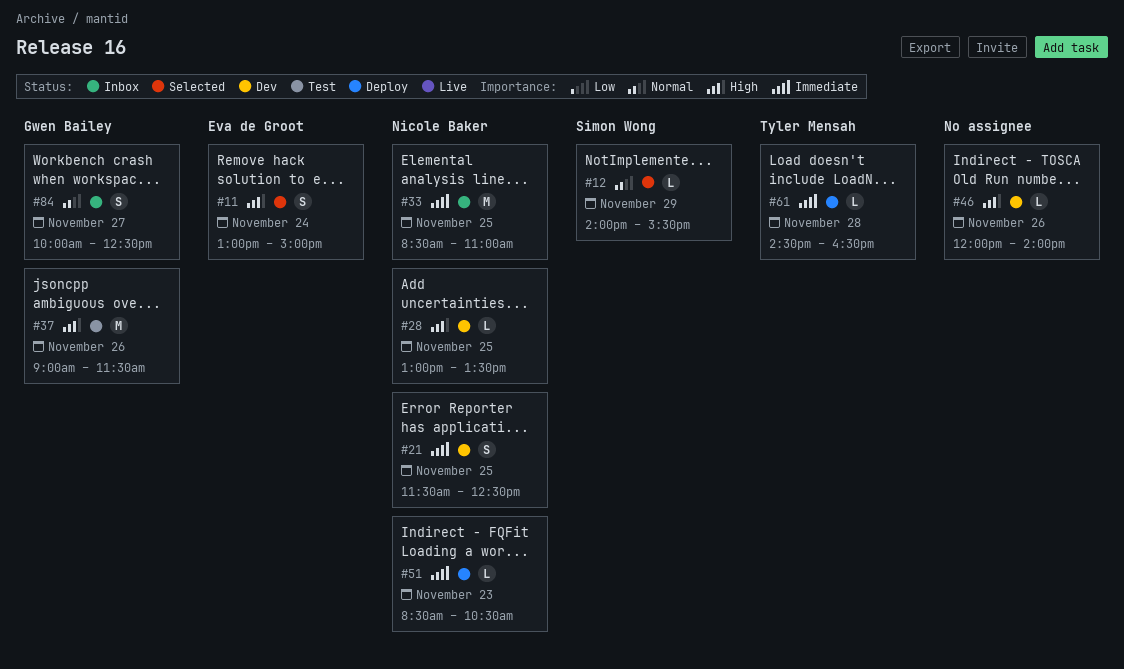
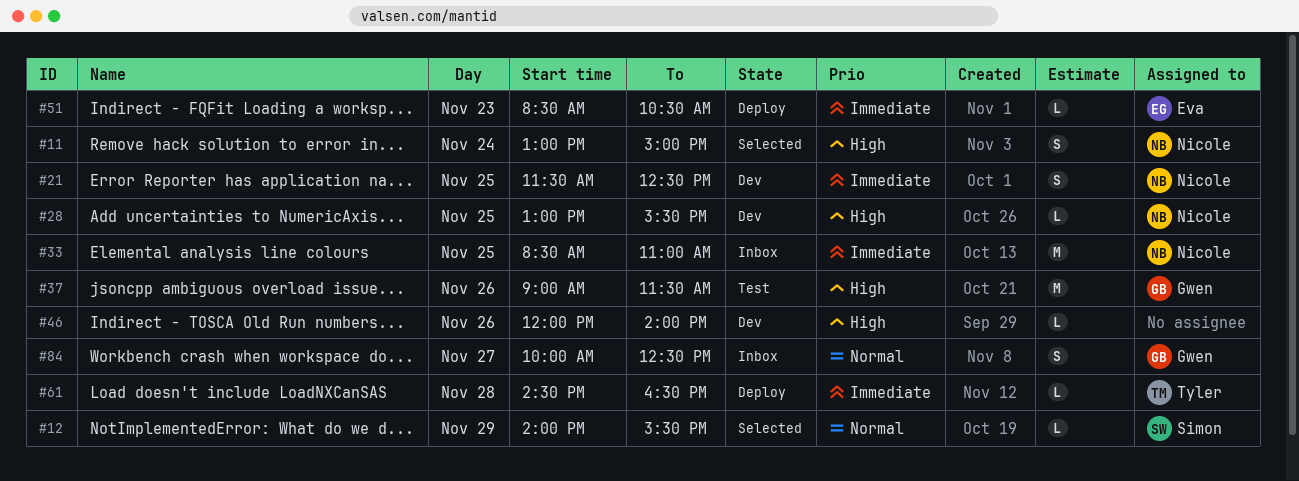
#11, owner: Eva de Groot -> Nicole Baker
#28, ends: 13:30 -> 15:30
#51, owner: Nicole Baker -> Eva de Groot

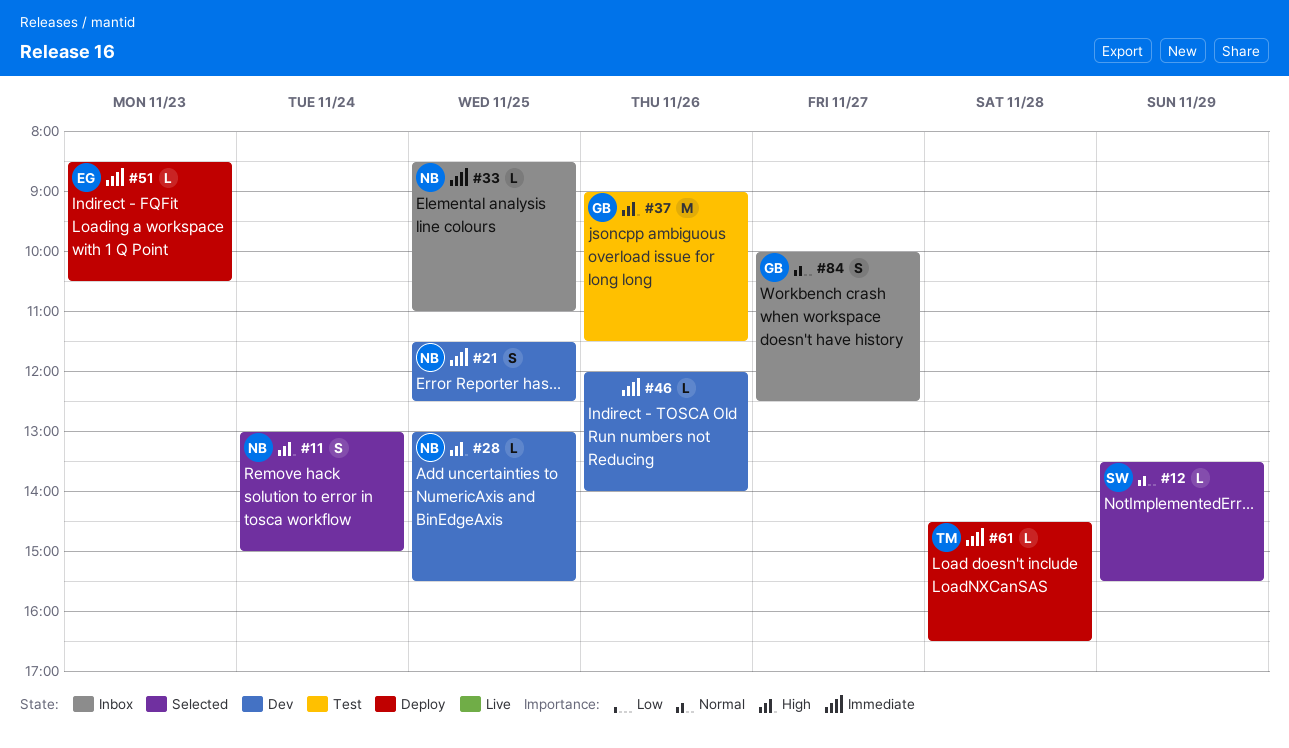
#12, begins: 14:00 -> 13:30
#33, estimate: M -> L
#46, priority: High -> Immediate

